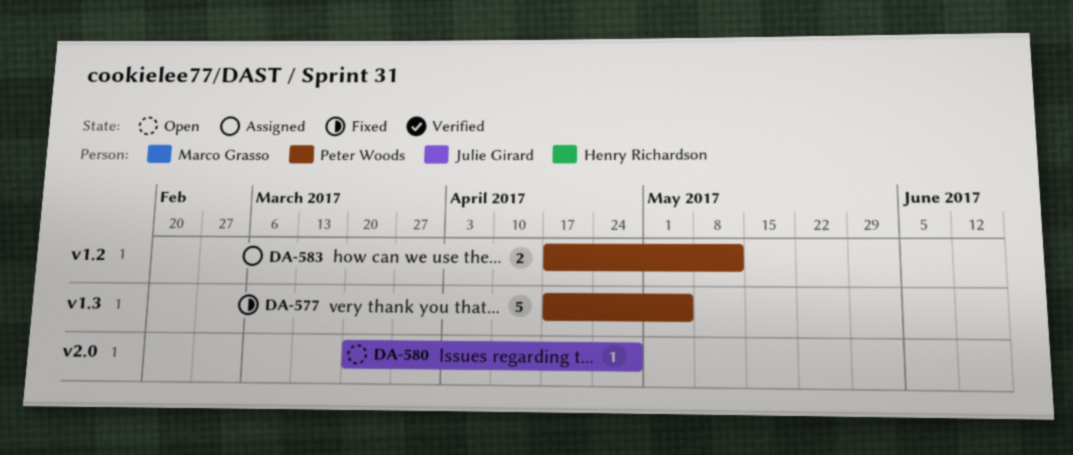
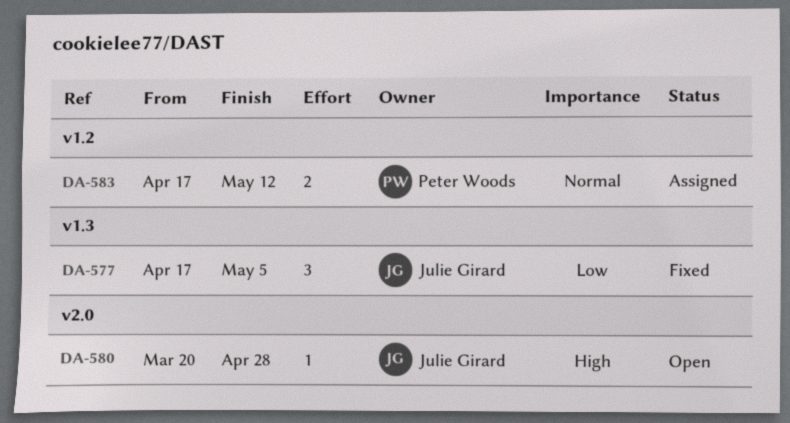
DA-577, owner: Peter Woods -> Julie Girard
DA-577, estimate: 5 -> 3

